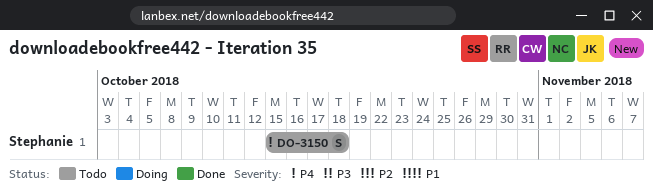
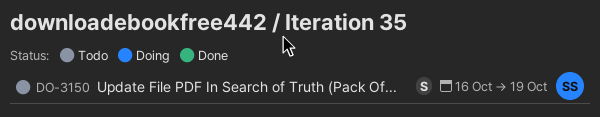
DO-3150, start: Oct 15 -> Oct 16
DO-3150, due: Oct 18 -> Oct 19

